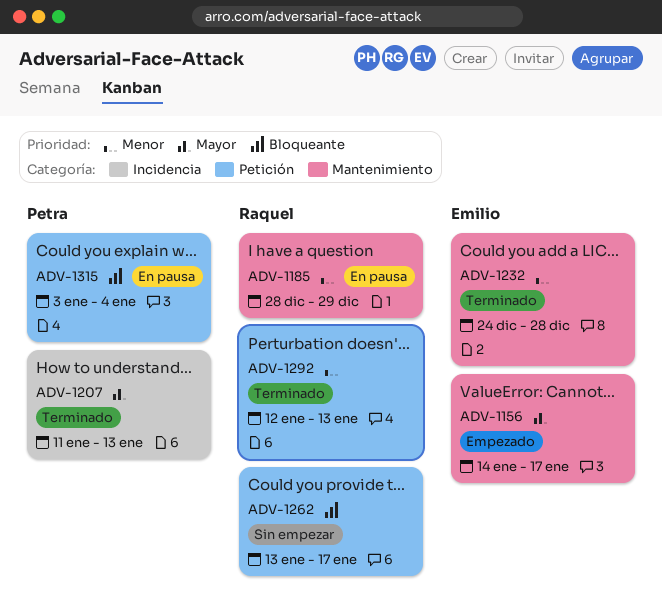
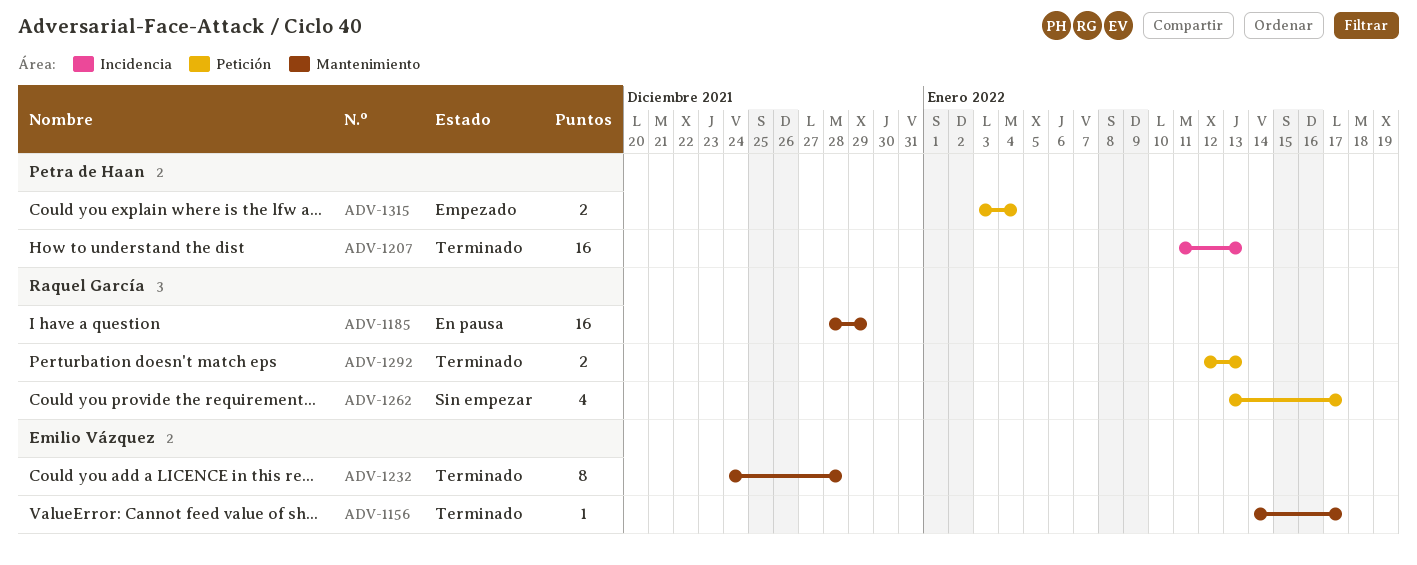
ADV-1156, status: Empezado -> Terminado
ADV-1315, status: En pausa -> Empezado

